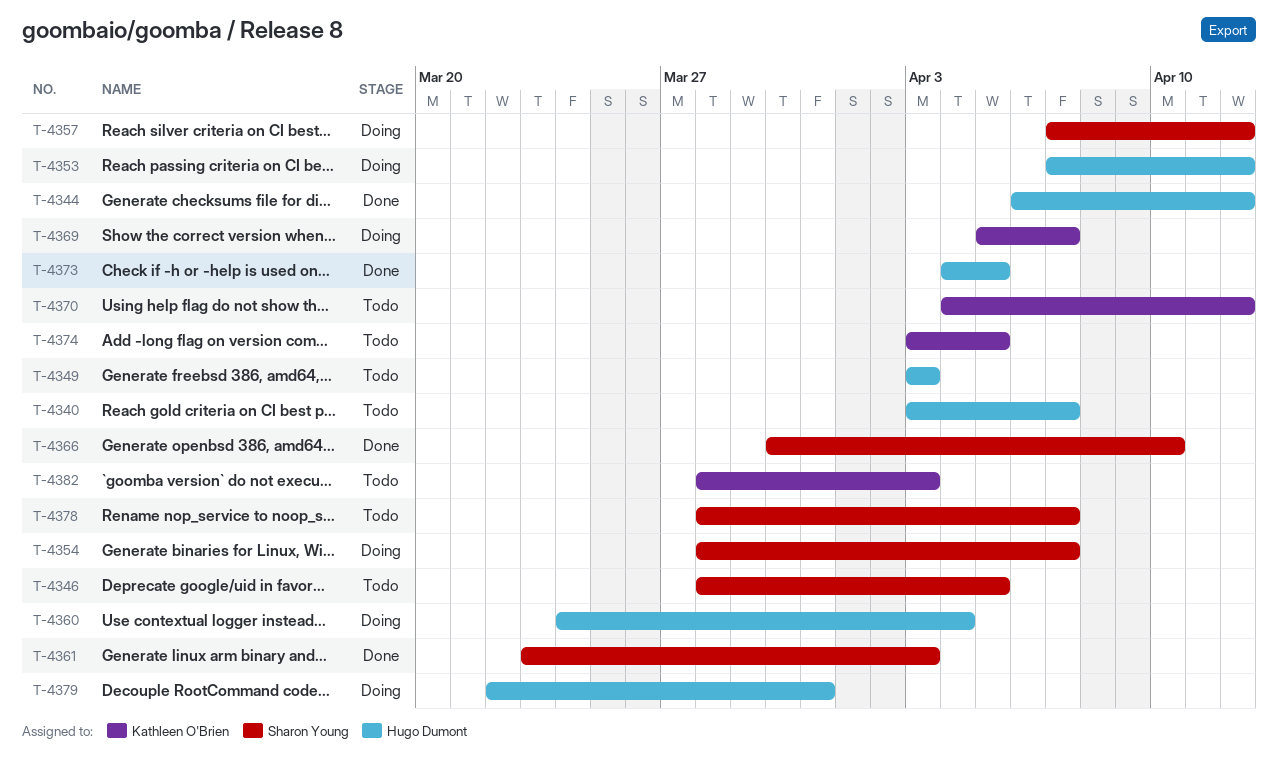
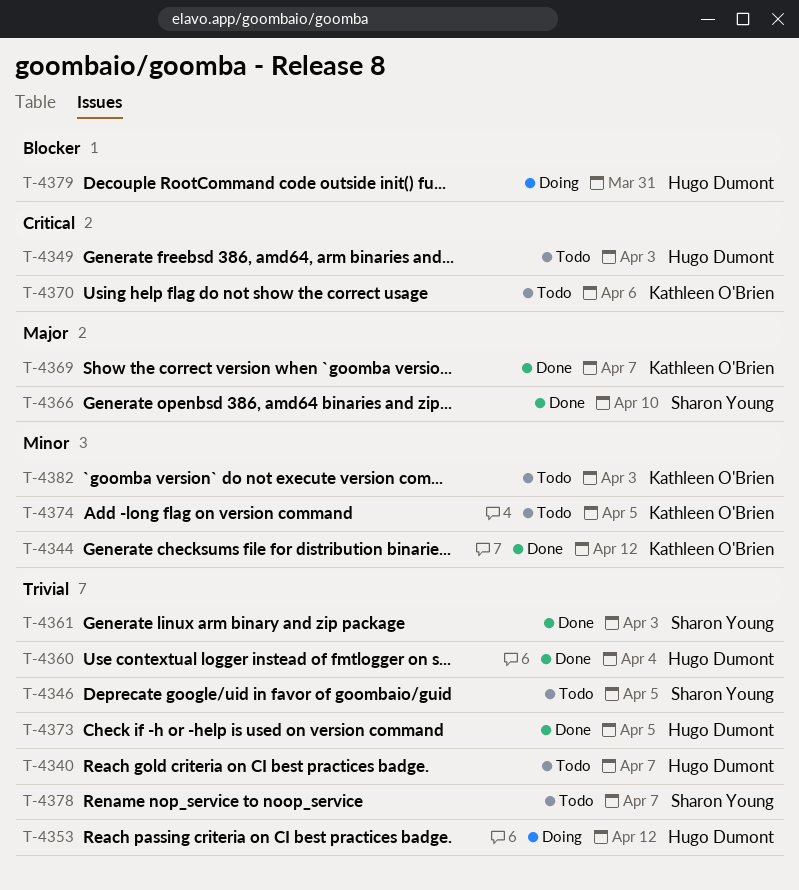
T-4344, owner: Hugo Dumont -> Kathleen O'Brien
T-4354: present -> none
T-4357: present -> none
T-4360, status: Doing -> Done
T-4369, status: Doing -> Done
T-4370, due: Apr 12 -> Apr 6

